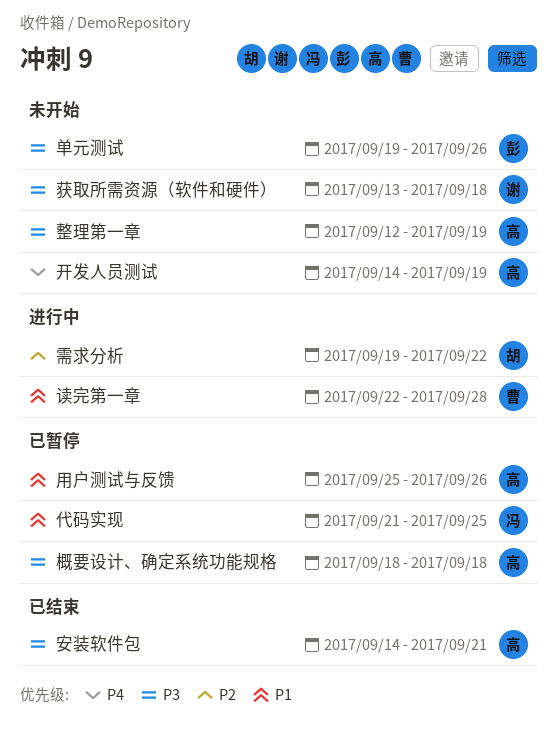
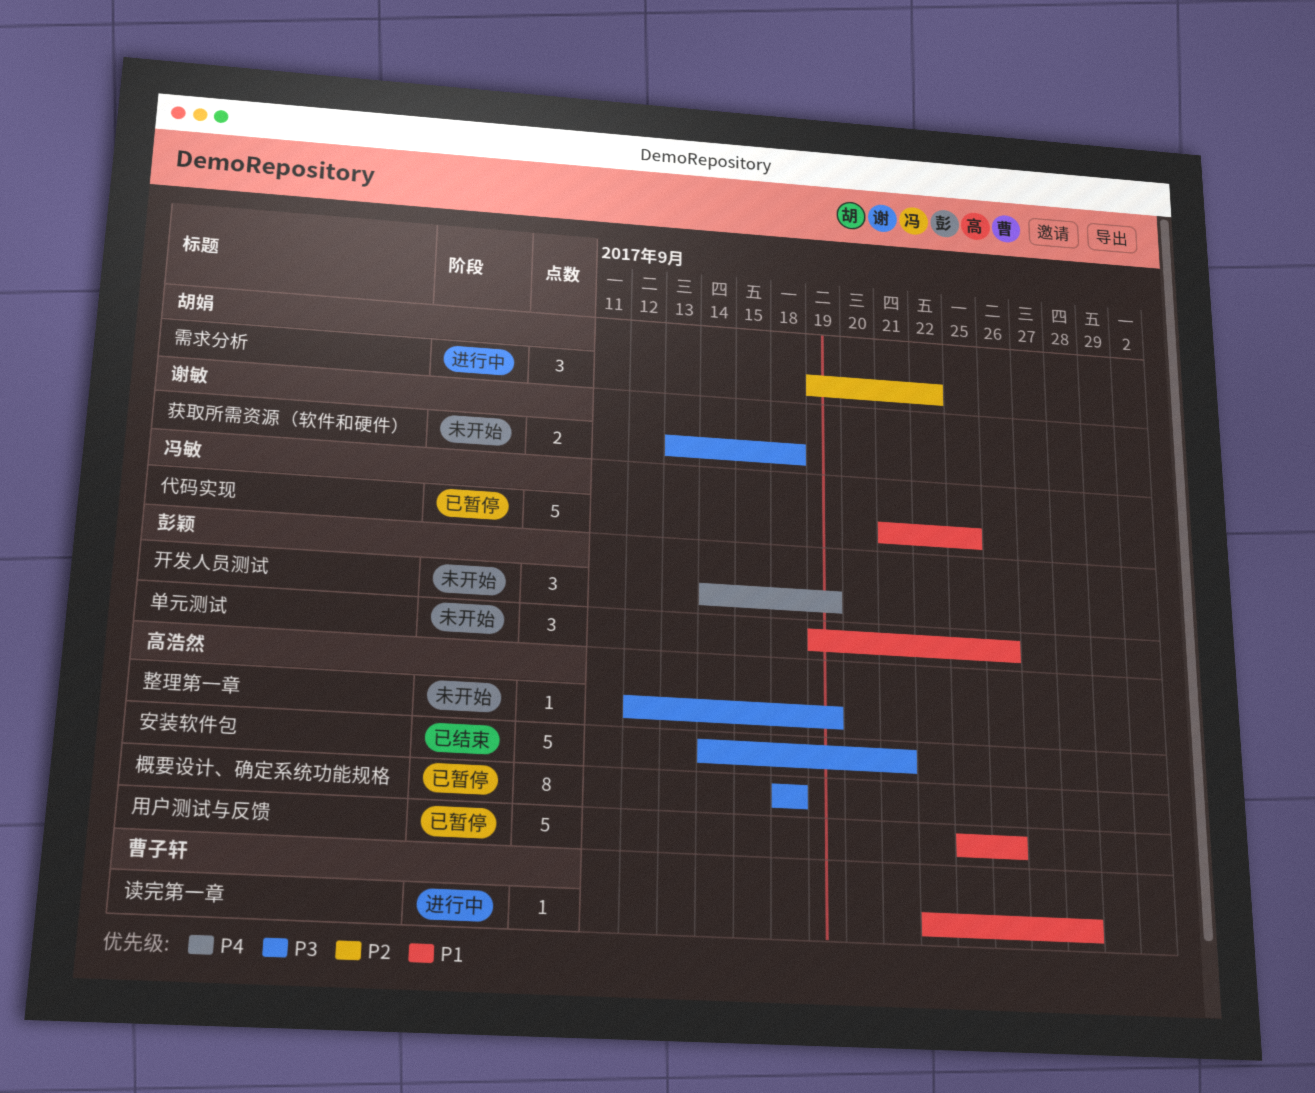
单元测试, priority: P3 -> P1
开发人员测试, owner: 高浩然 -> 彭颖

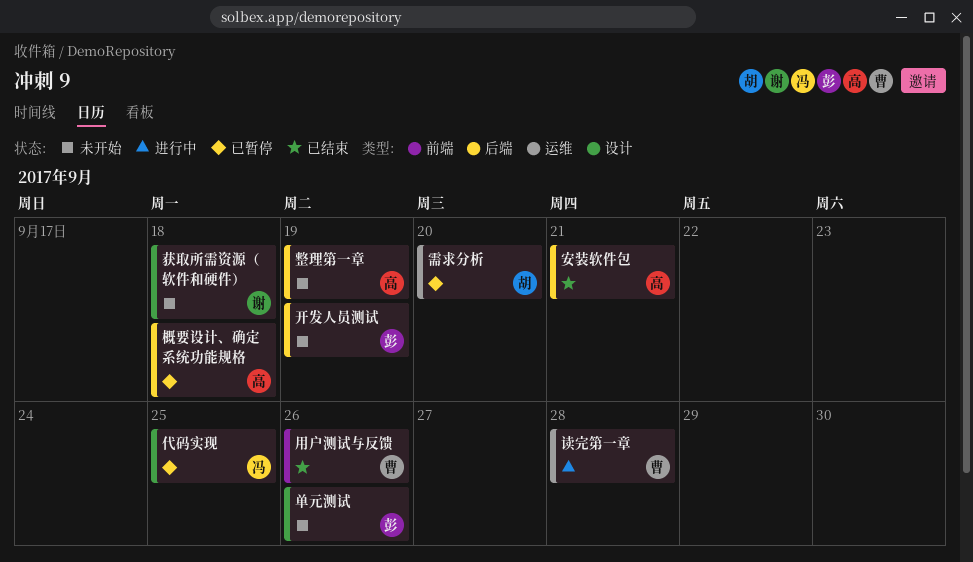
用户测试与反馈, status: 已暂停 -> 已结束
用户测试与反馈, owner: 高浩然 -> 曹子轩
需求分析, status: 进行中 -> 已暂停
需求分析, due: Sep 22 -> Sep 20

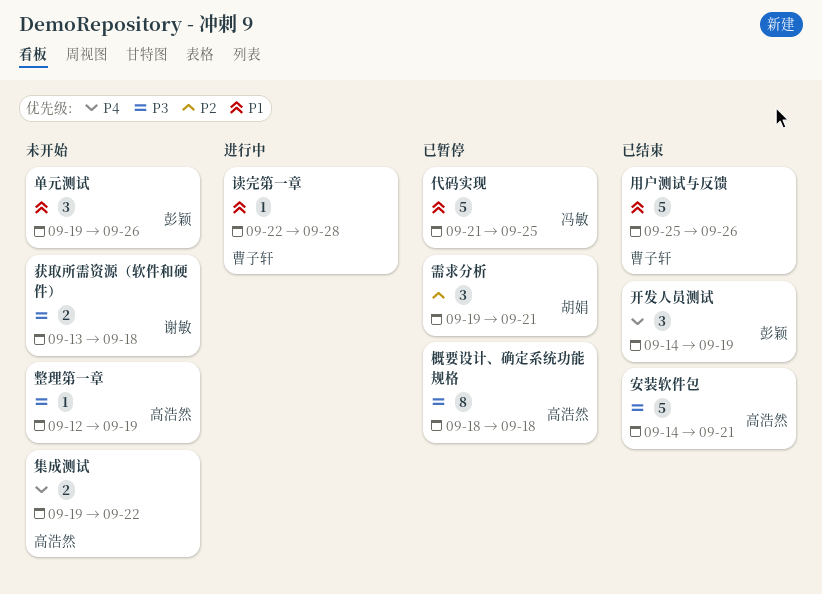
开发人员测试, status: 未开始 -> 已结束
集成测试: none -> present
需求分析, due: Sep 20 -> Sep 21

